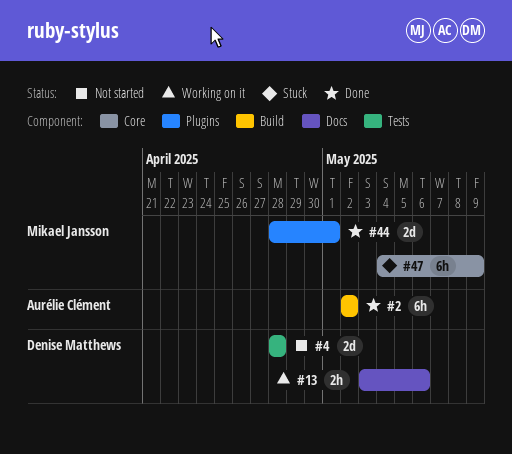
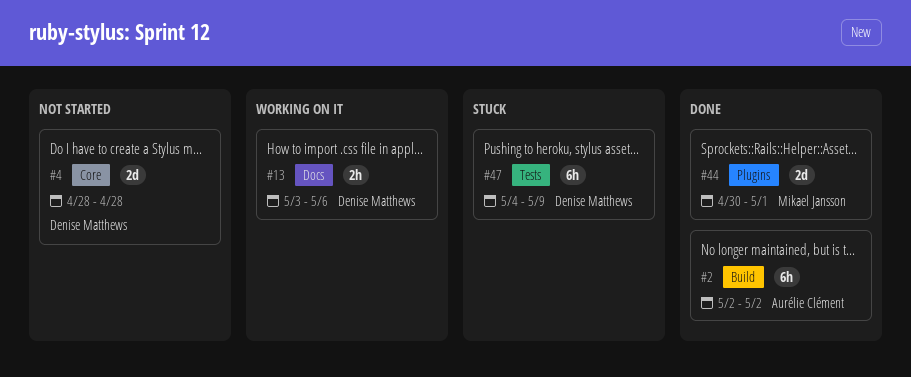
#4, label: Tests -> Core
#44, start: Apr 28 -> Apr 30
#47, owner: Mikael Jansson -> Denise Matthews
#47, label: Core -> Tests

